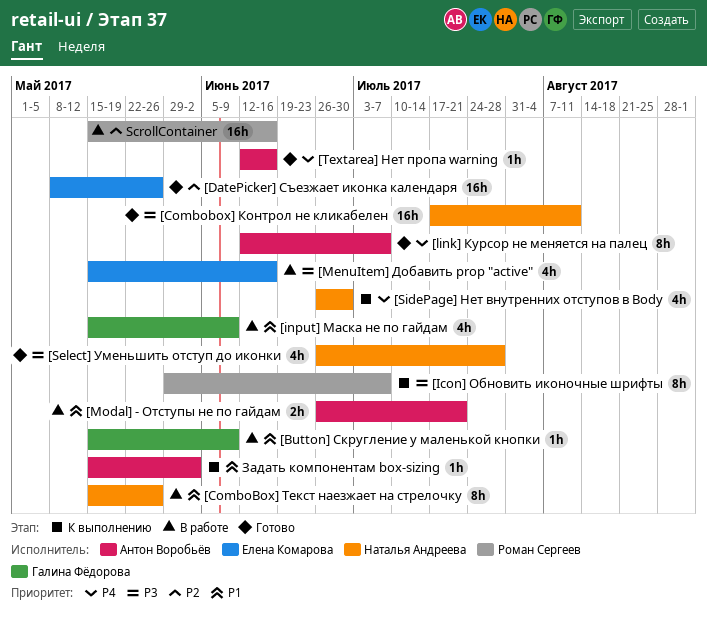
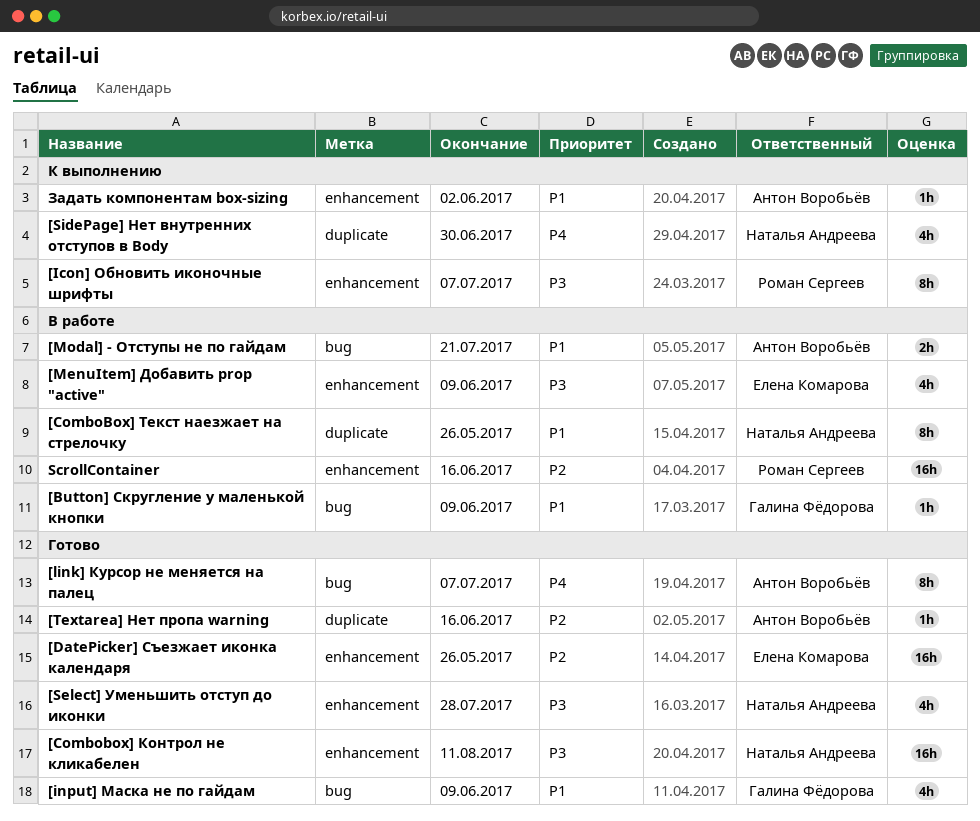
[input] Маска не по гайдам, status: В работе -> Готово
[MenuItem] Добавить prop "active", due: Jun 16 -> Jun 9
[Textarea] Нет пропа warning, priority: P4 -> P2

